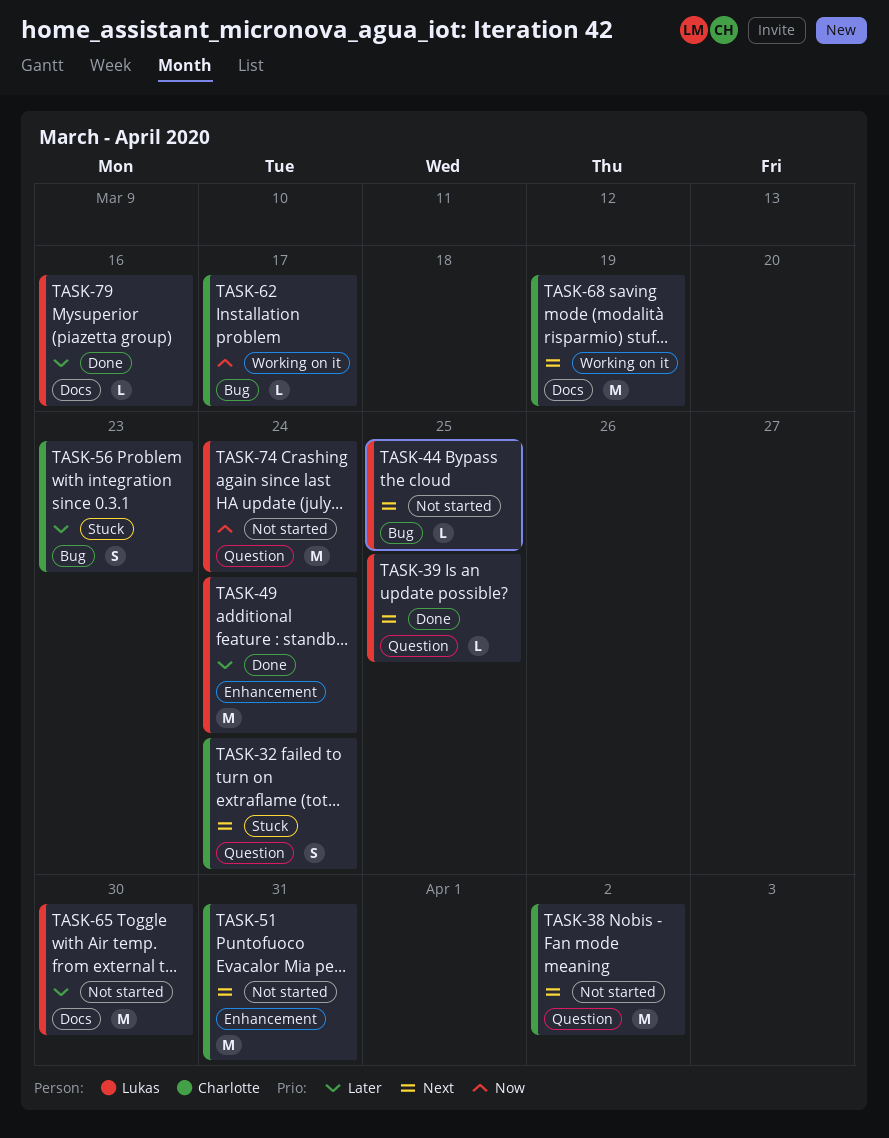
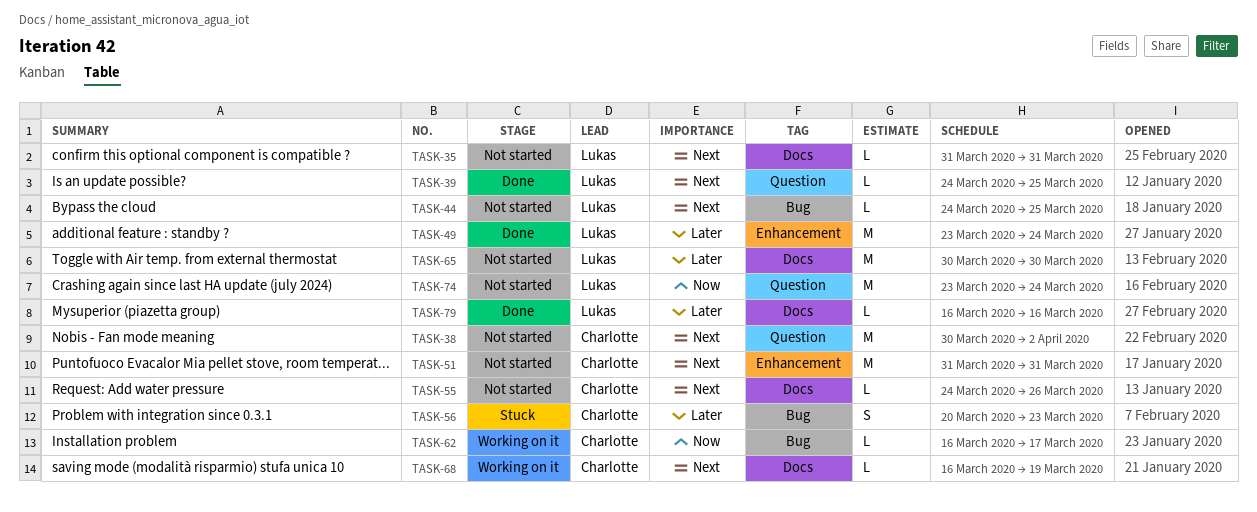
TASK-32: present -> none
TASK-35: none -> present
TASK-55: none -> present
TASK-68, estimate: M -> L

